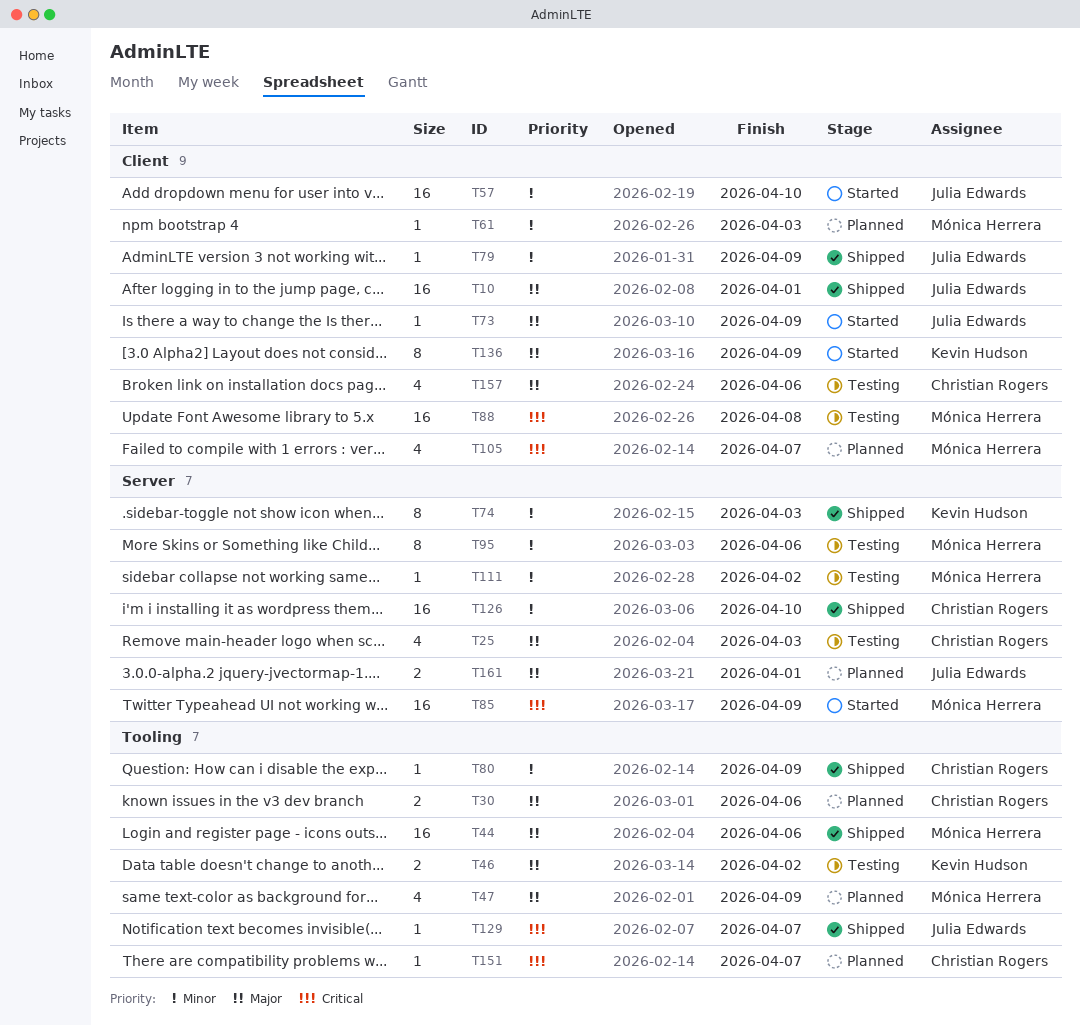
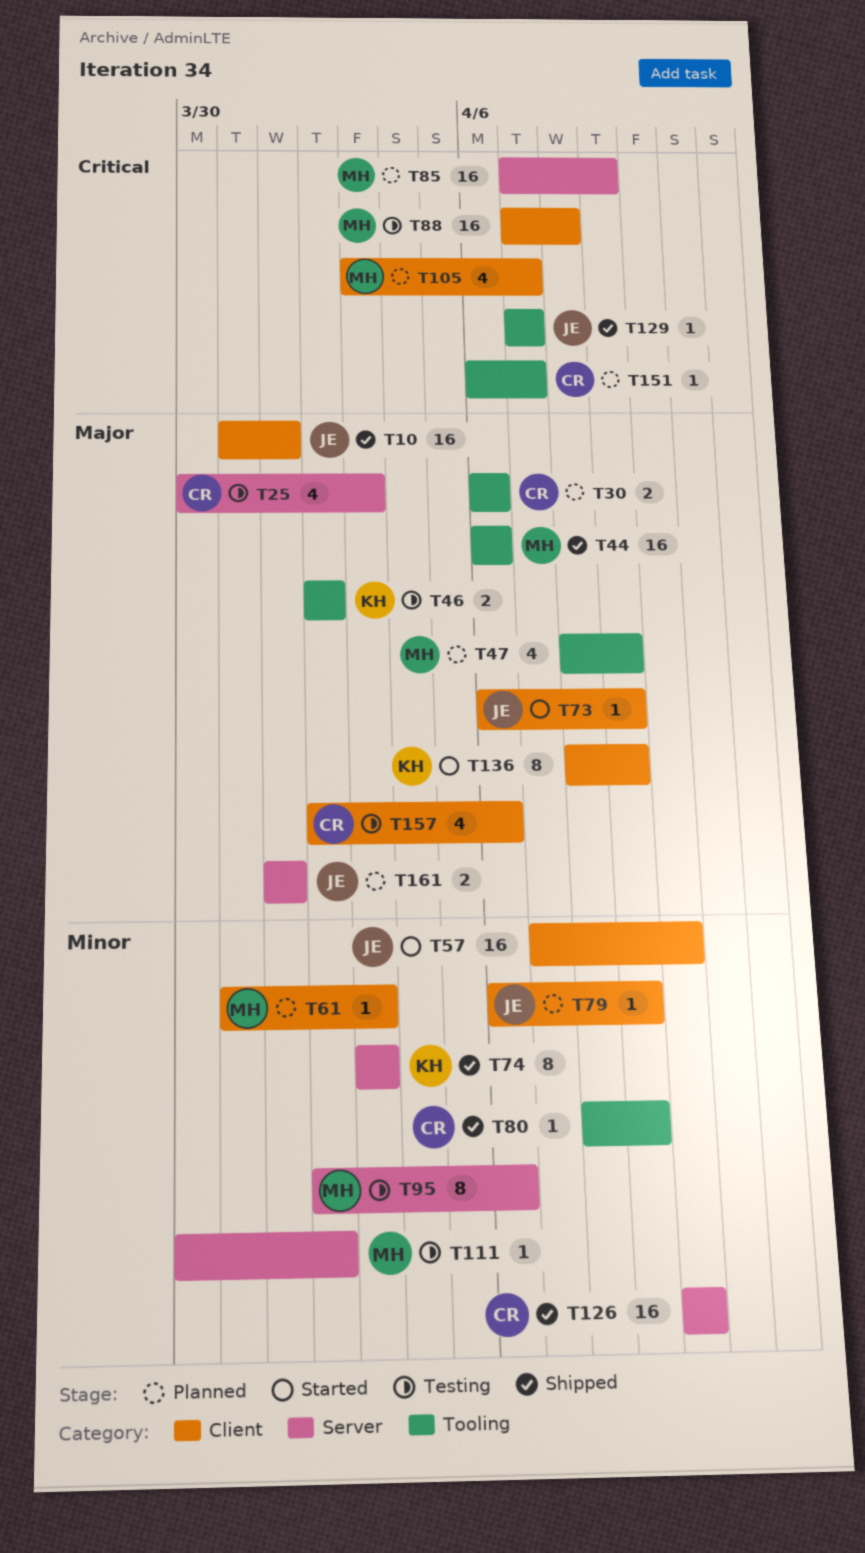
T79, status: Shipped -> Planned
T85, status: Started -> Planned

